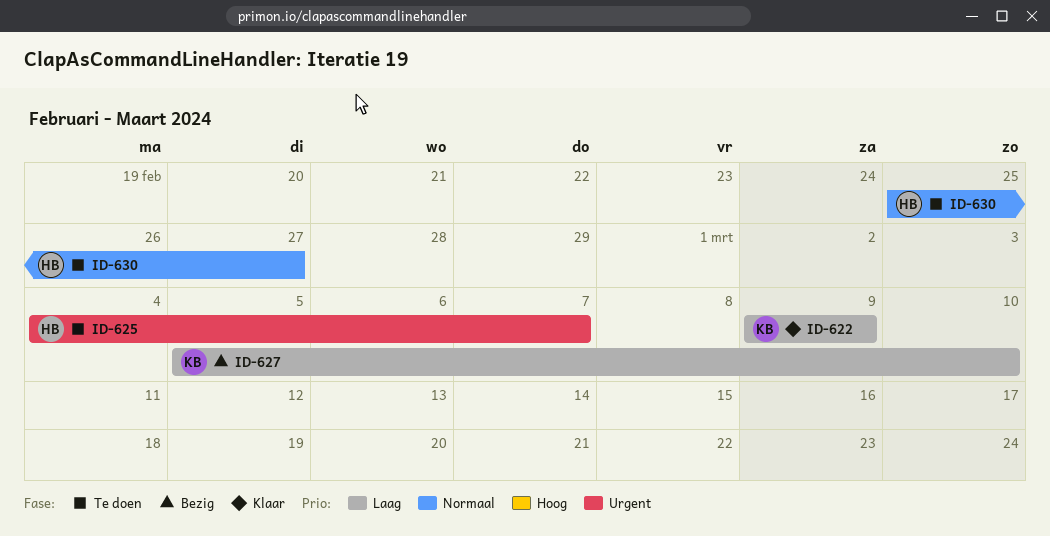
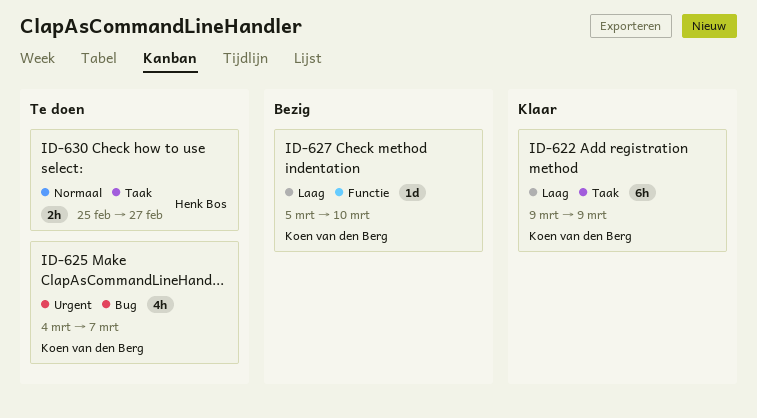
ID-625, owner: Henk Bos -> Koen van den Berg

